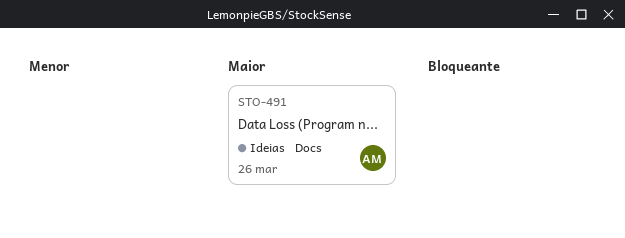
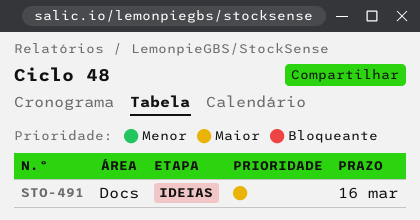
STO-491, due: Mar 26 -> Mar 16

